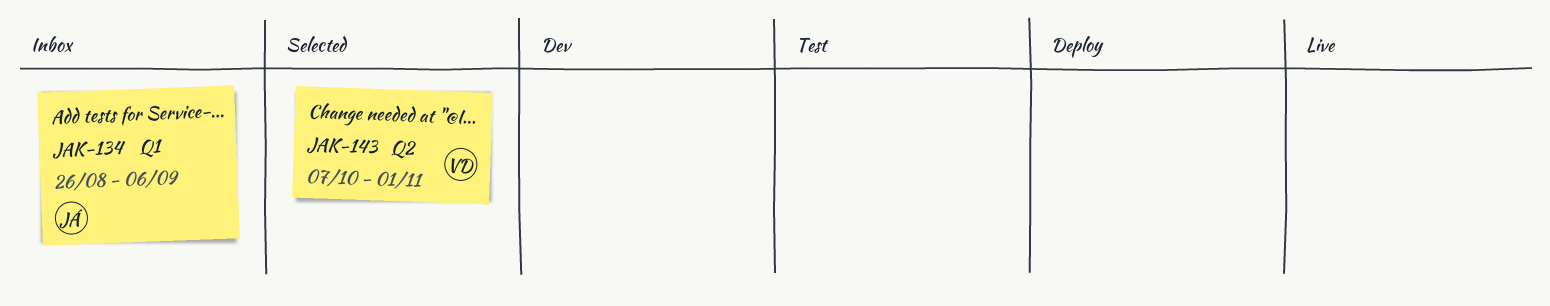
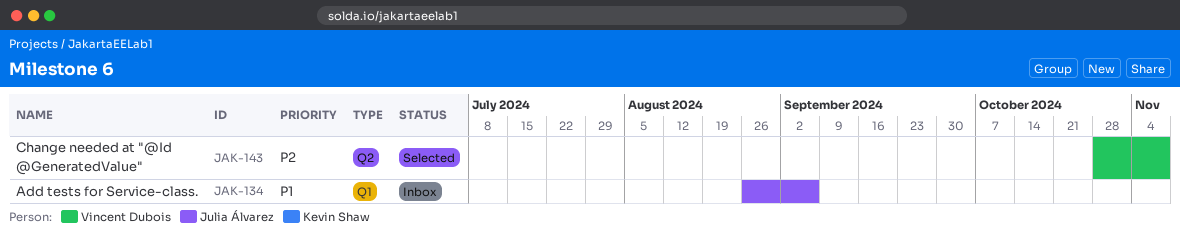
JAK-143, start: Oct 7 -> Oct 28
JAK-143, due: Nov 1 -> Nov 8

